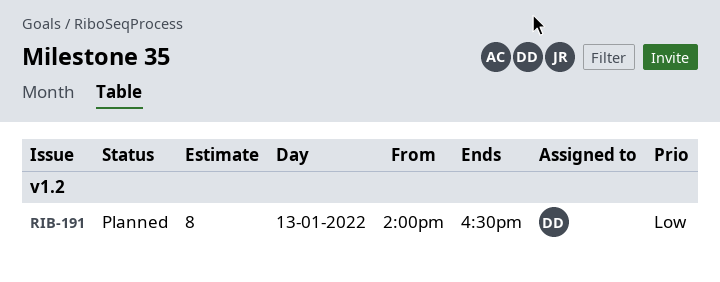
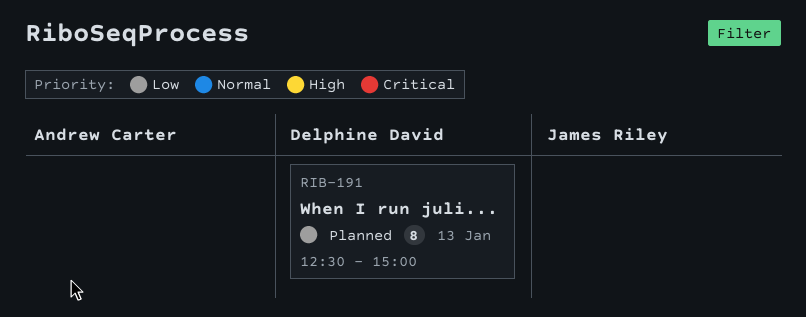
RIB-191, begins: 14:00 -> 12:30
RIB-191, ends: 16:30 -> 15:00

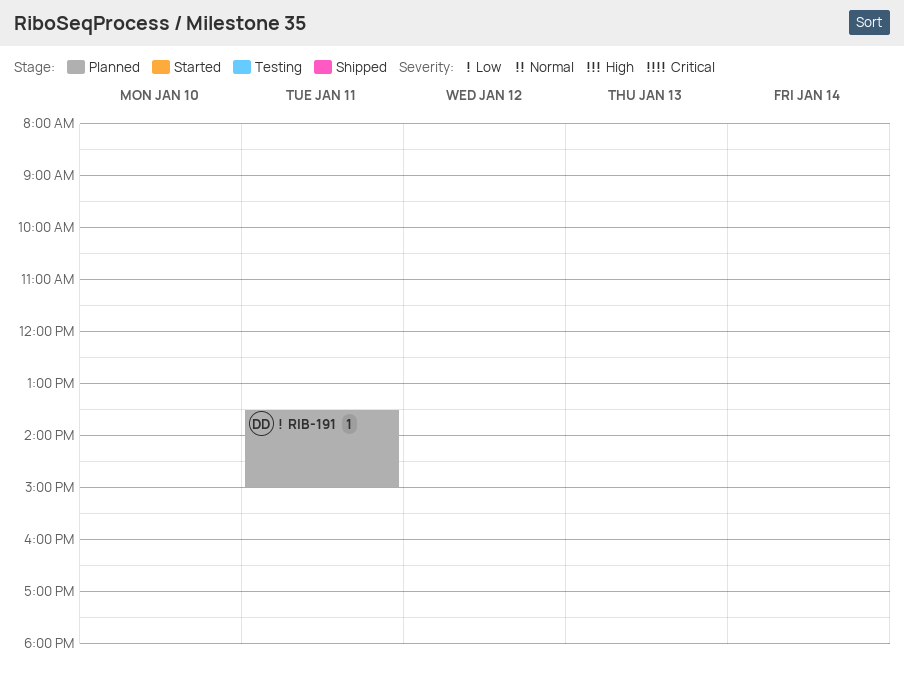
RIB-191, estimate: 8 -> 1
RIB-191, day: Jan 13 -> Jan 11
RIB-191, begins: 12:30 -> 13:30

